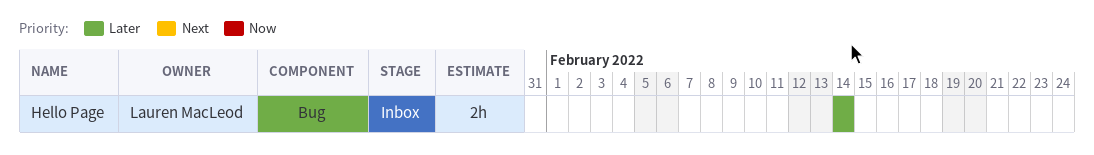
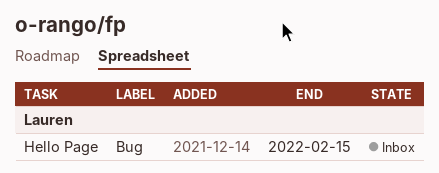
Hello Page, due: Feb 14 -> Feb 15

